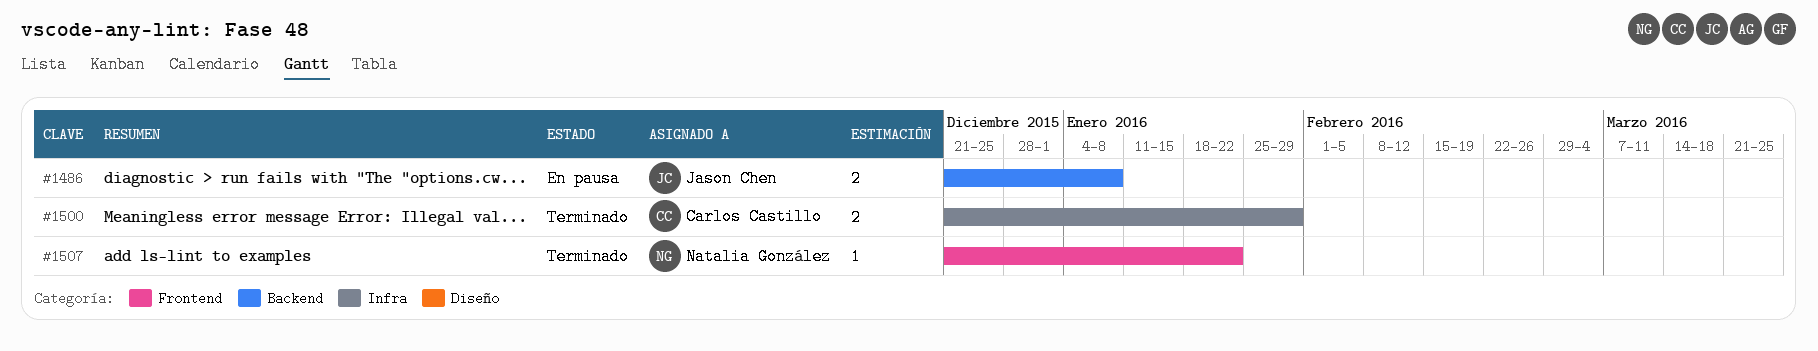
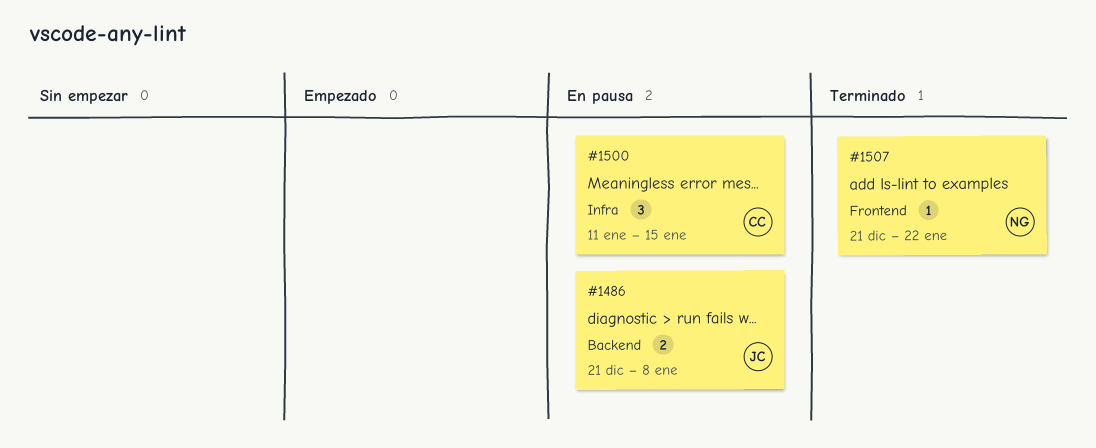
#1500, status: Terminado -> En pausa
#1500, estimate: 2 -> 3
#1500, start: Dec 21 -> Jan 11
#1500, due: Jan 29 -> Jan 15

